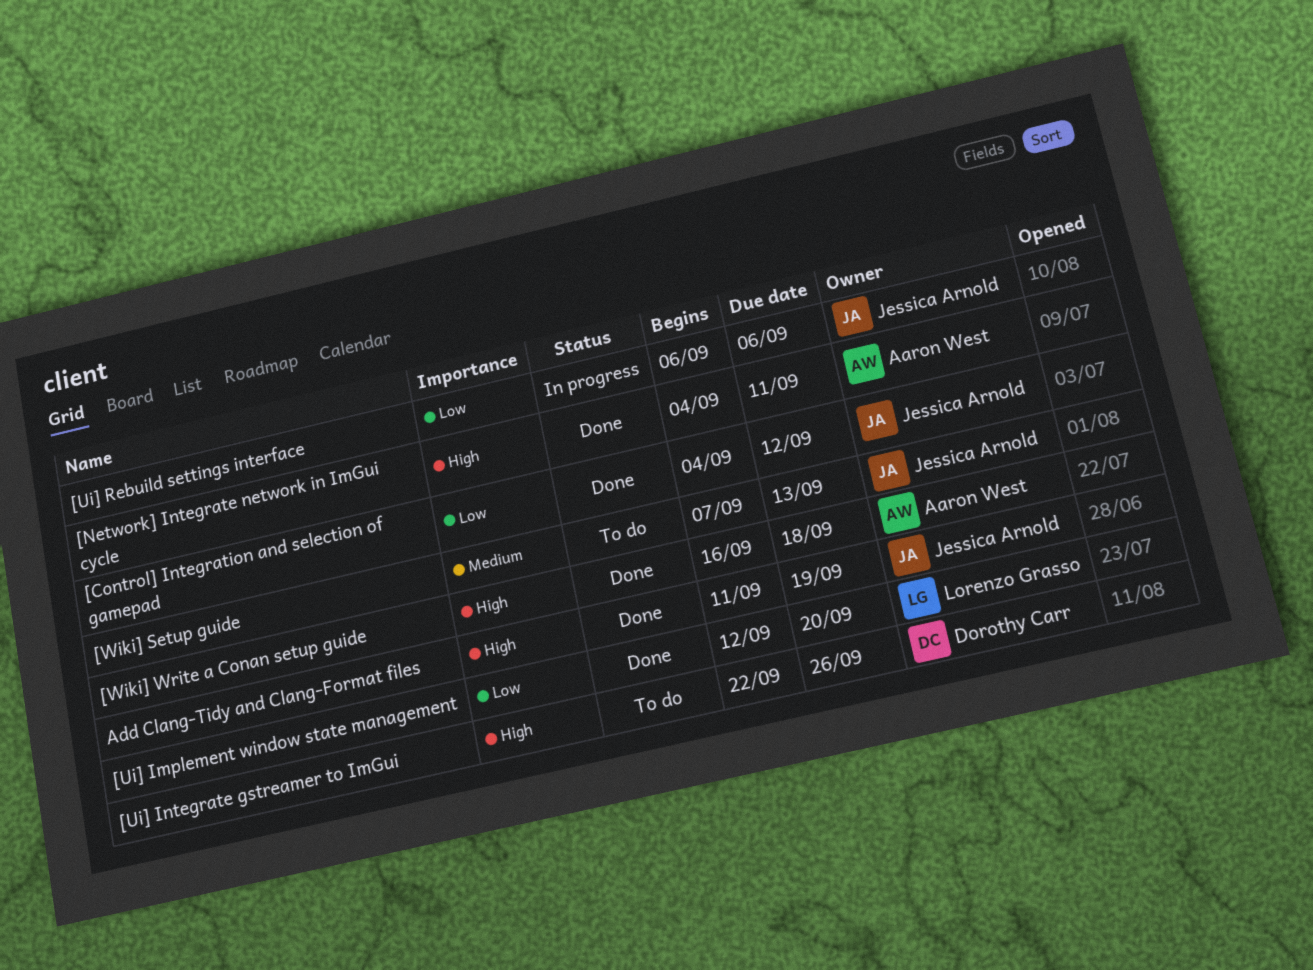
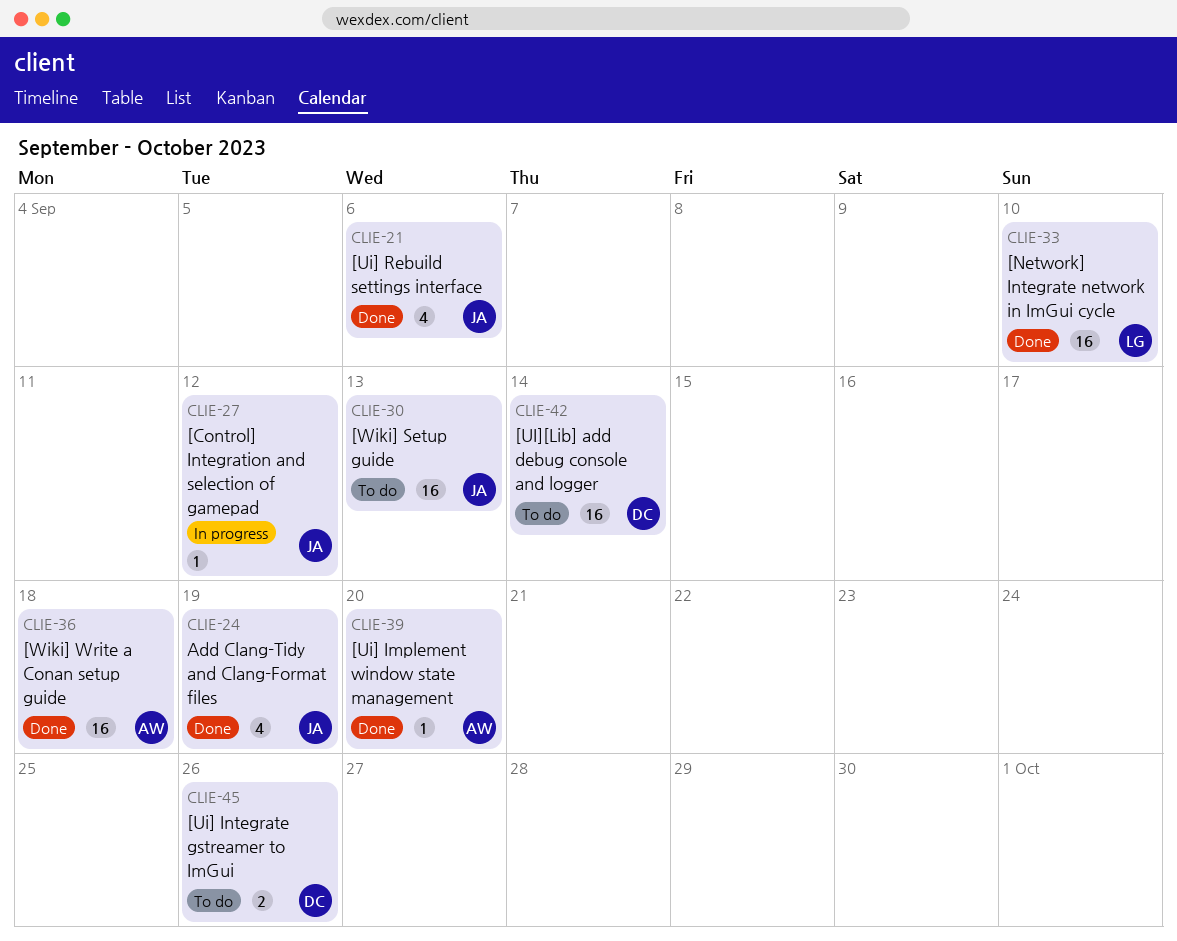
[Control] Integration and selection of gamepad, status: Done -> In progress
[Network] Integrate network in ImGui cycle, owner: Aaron West -> Lorenzo Grasso
[Network] Integrate network in ImGui cycle, due: Sep 11 -> Sep 10
[Ui] Implement window state management, owner: Lorenzo Grasso -> Aaron West
[Ui] Rebuild settings interface, status: In progress -> Done
[UI][Lib] add debug console and logger: none -> present

